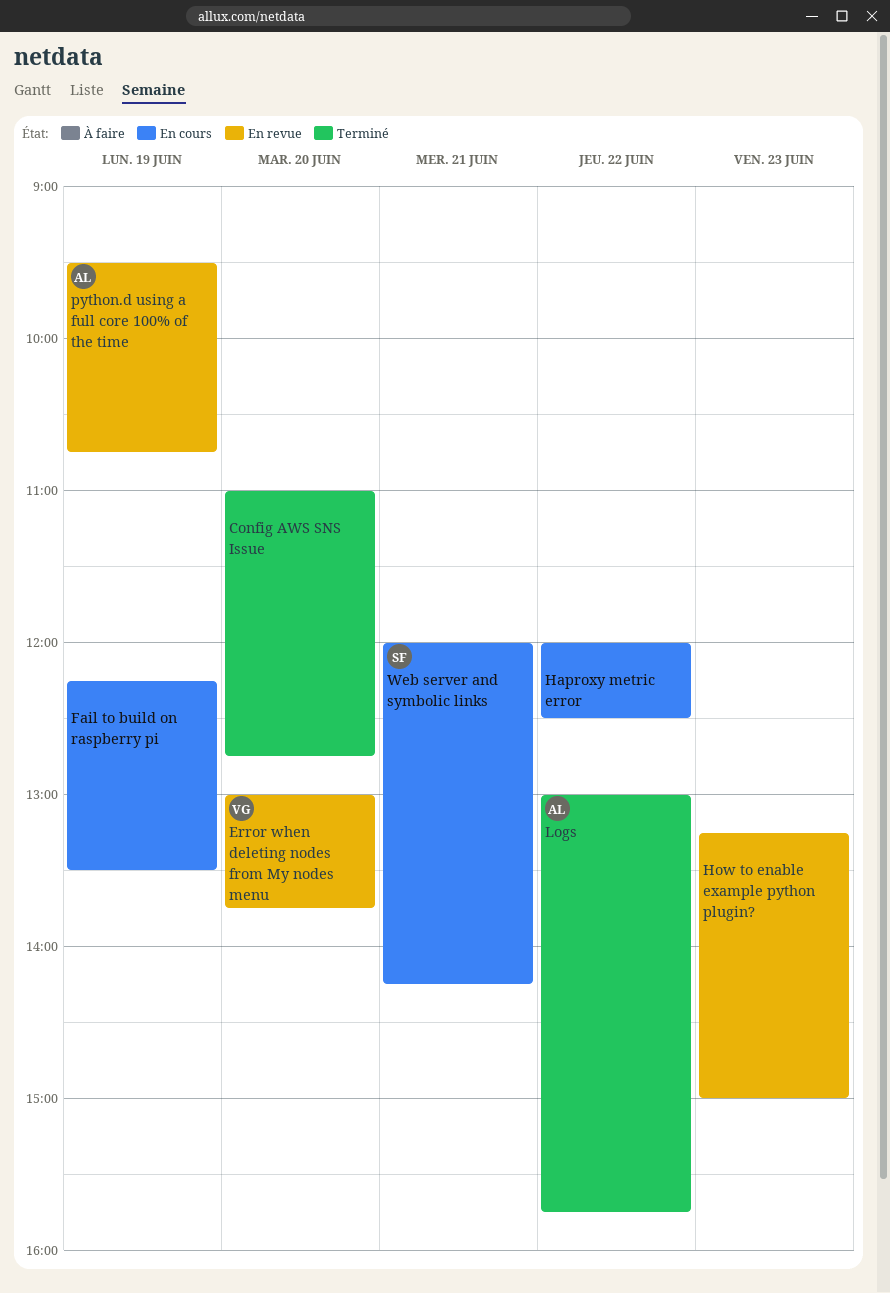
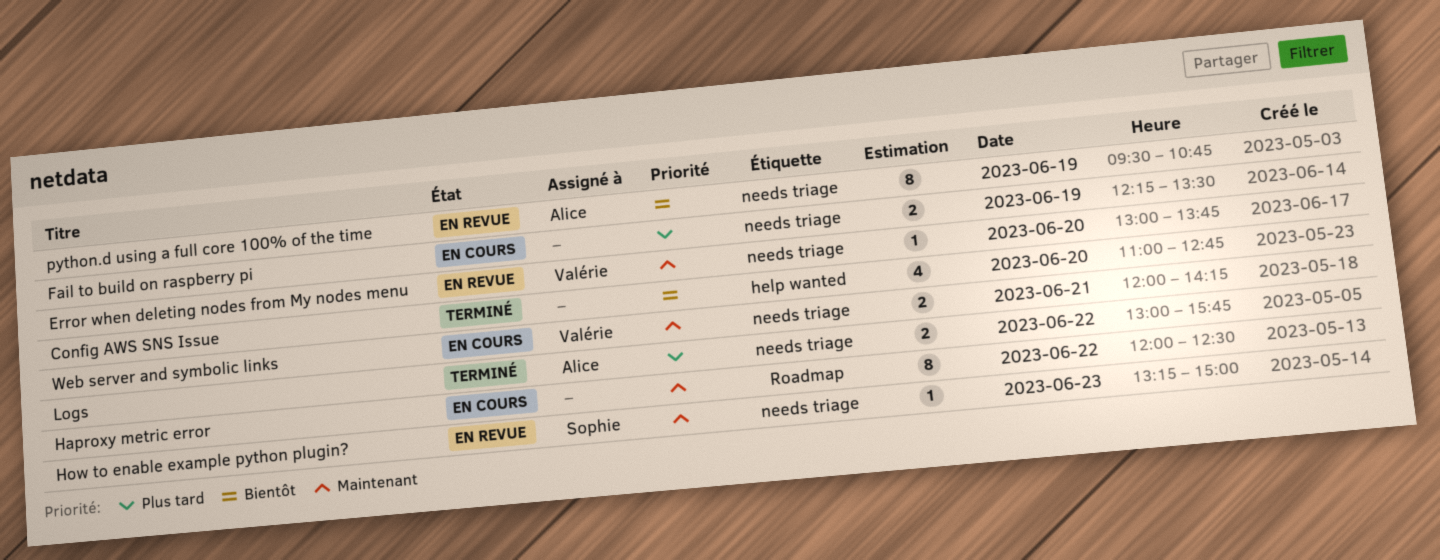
How to enable example python plugin?, owner: none -> Sophie
Web server and symbolic links, owner: Sophie -> Valérie

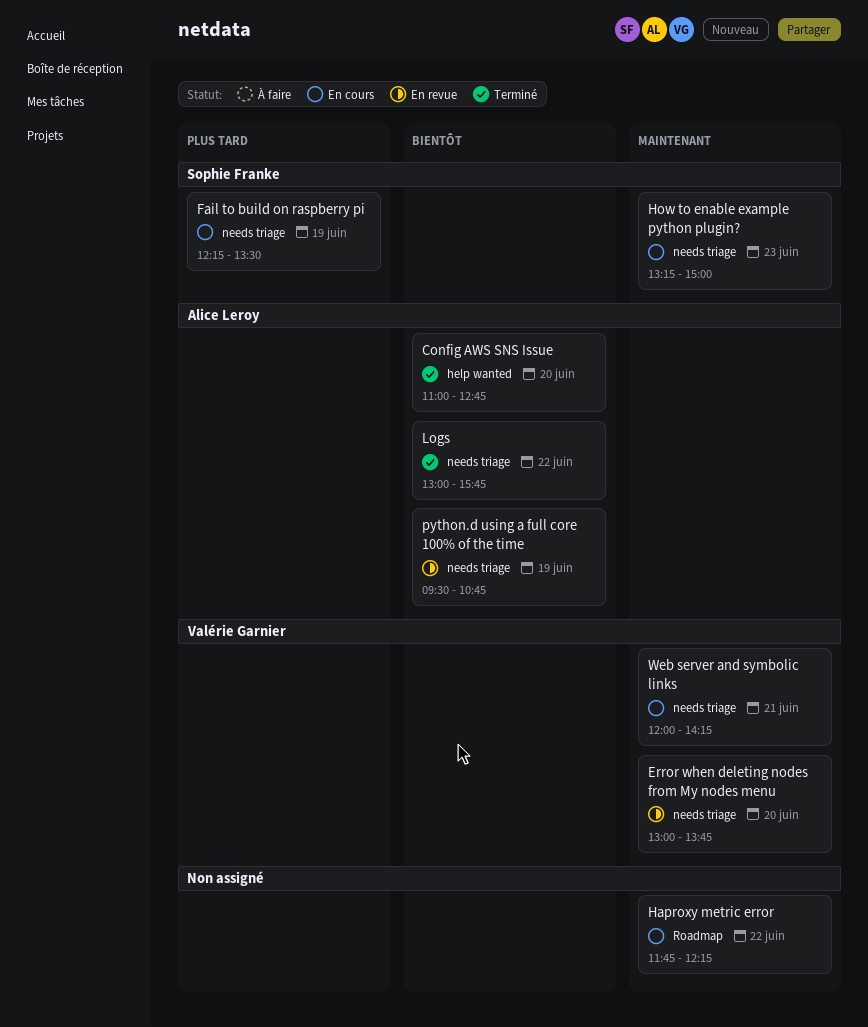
Config AWS SNS Issue, owner: none -> Alice Leroy
Fail to build on raspberry pi, owner: none -> Sophie Franke
Haproxy metric error, begins: 12:00 -> 11:45
Haproxy metric error, ends: 12:30 -> 12:15
How to enable example python plugin?, status: En revue -> En cours
Logs, priority: Plus tard -> Bientôt

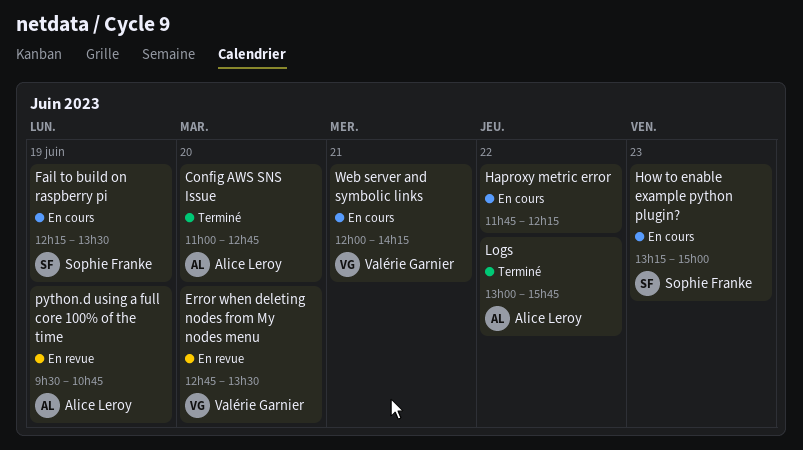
Error when deleting nodes from My nodes menu, begins: 13:00 -> 12:45
Error when deleting nodes from My nodes menu, ends: 13:45 -> 13:30

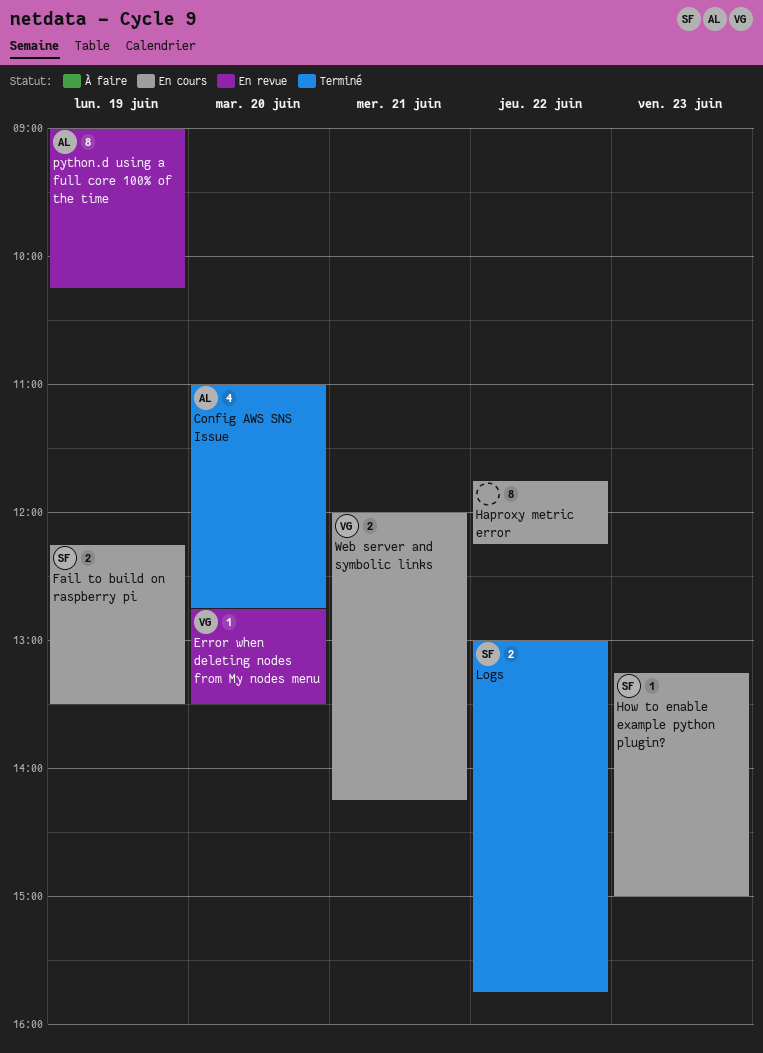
Logs, owner: Alice Leroy -> Sophie Franke
python.d using a full core 100% of the time, begins: 09:30 -> 09:00
python.d using a full core 100% of the time, ends: 10:45 -> 10:15

